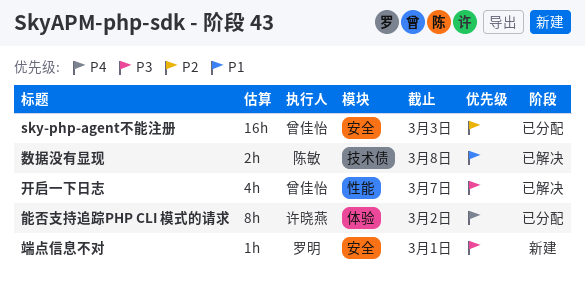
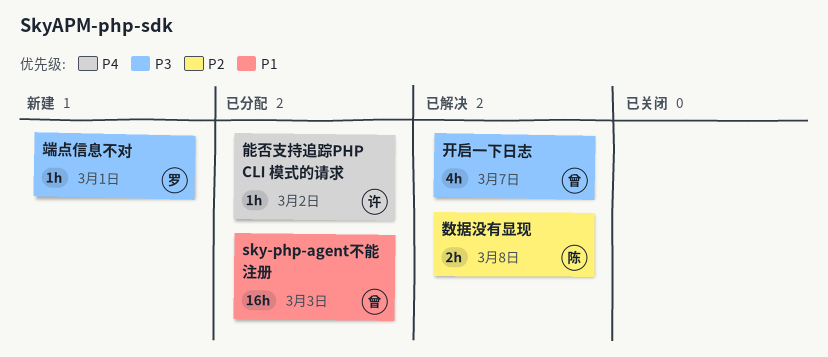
sky-php-agent不能注册, priority: P2 -> P1
数据没有显现, priority: P1 -> P2
能否支持追踪PHP CLI 模式的请求, estimate: 8h -> 1h

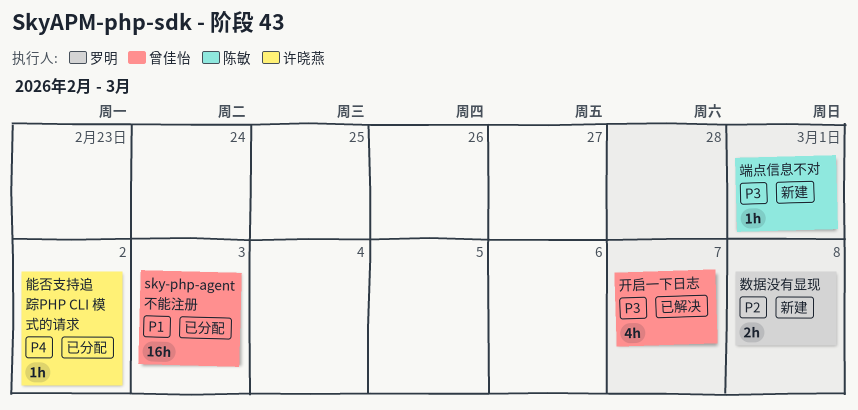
数据没有显现, status: 已解决 -> 新建
数据没有显现, owner: 陈敏 -> 罗明
端点信息不对, owner: 罗明 -> 陈敏

